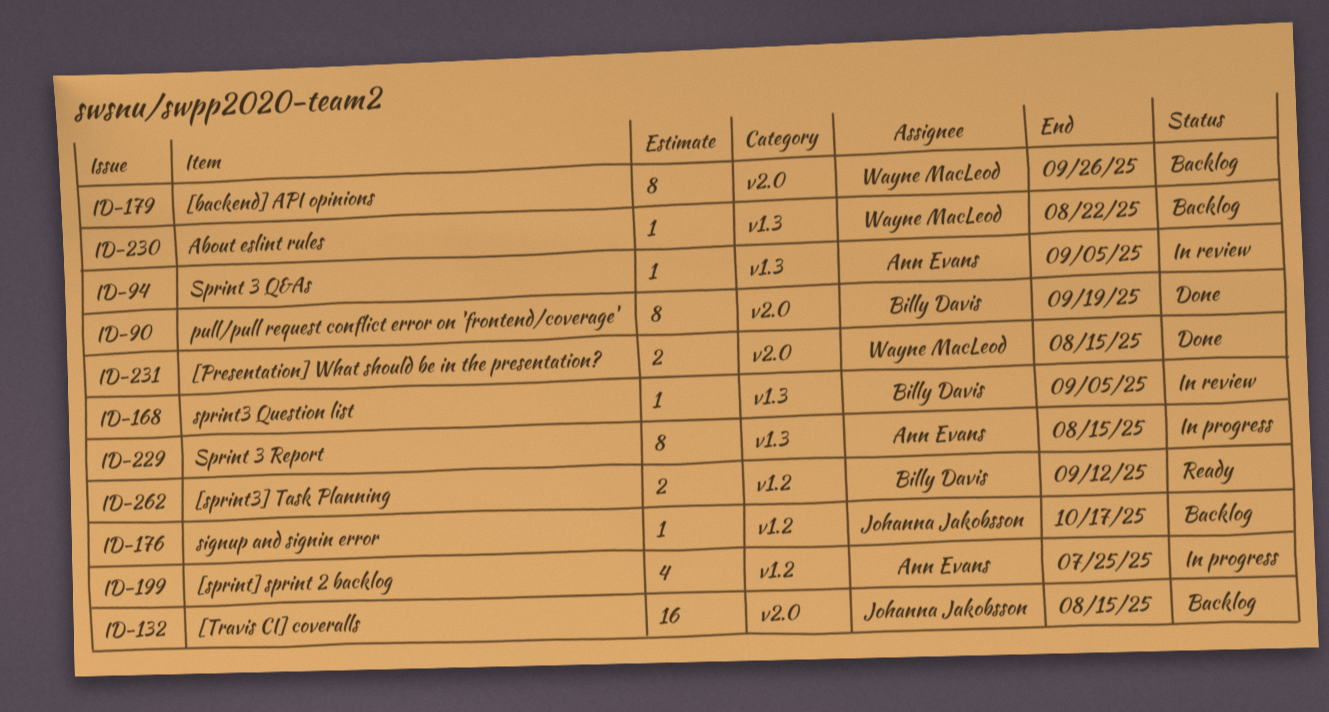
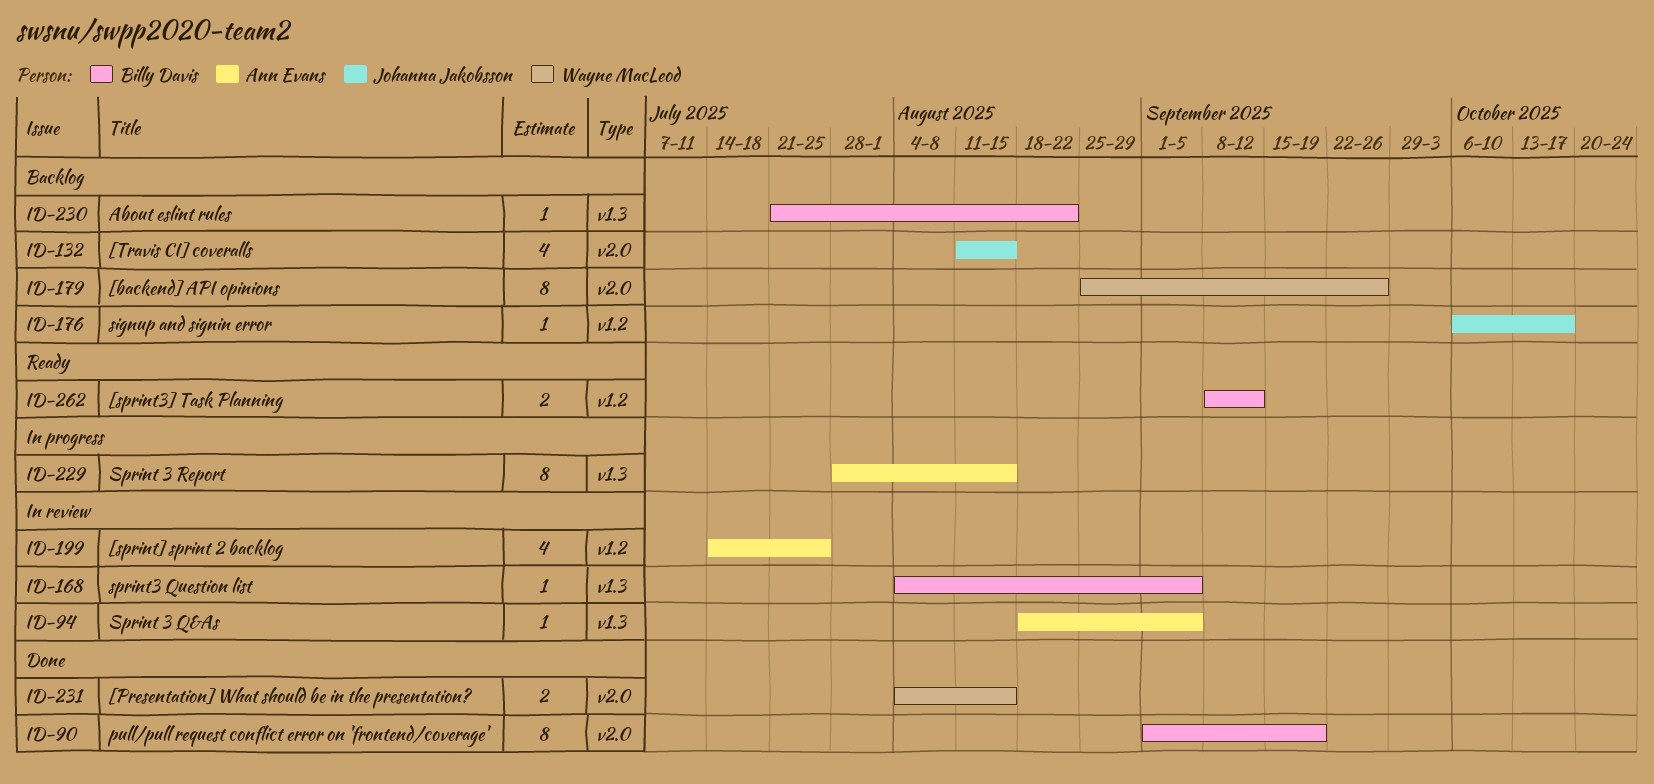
ID-132, estimate: 16 -> 4
ID-199, status: In progress -> In review
ID-230, owner: Wayne MacLeod -> Billy Davis

